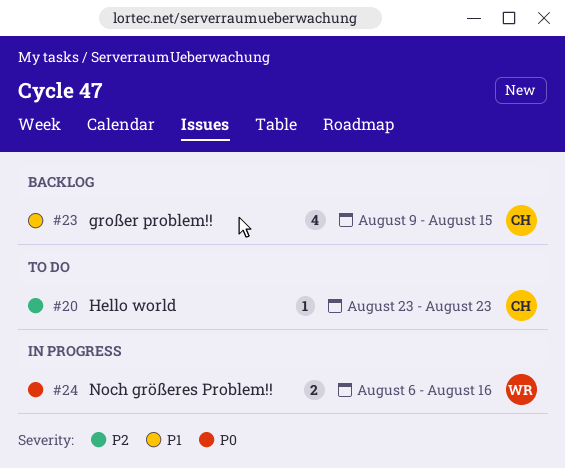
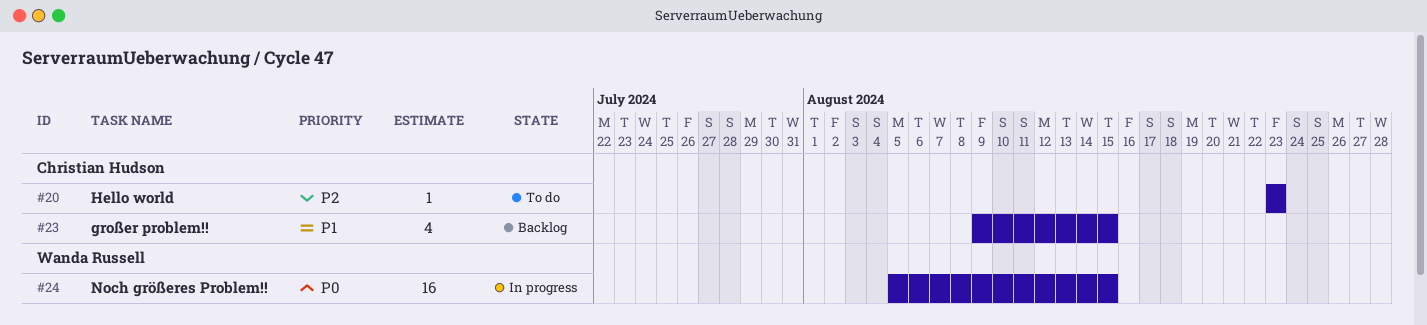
#24, estimate: 2 -> 16
#24, start: Aug 6 -> Aug 5
#24, due: Aug 16 -> Aug 15

